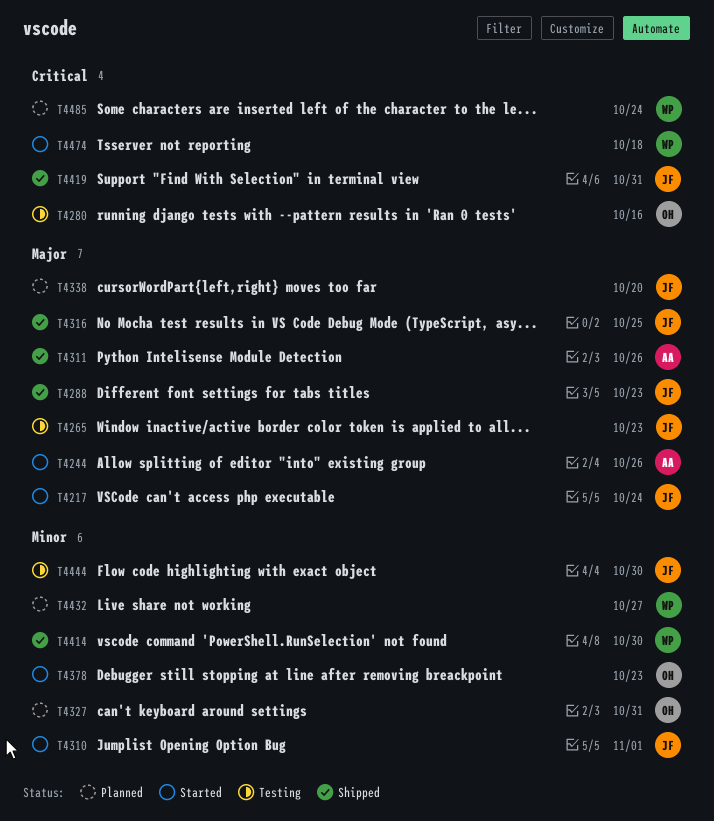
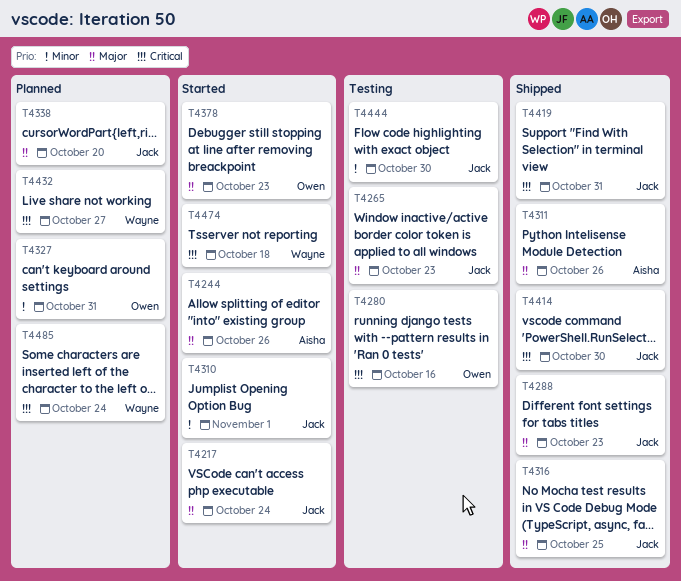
T4378, priority: Minor -> Major
T4414, owner: Wayne -> Jack
T4414, priority: Minor -> Critical
T4432, priority: Minor -> Critical

